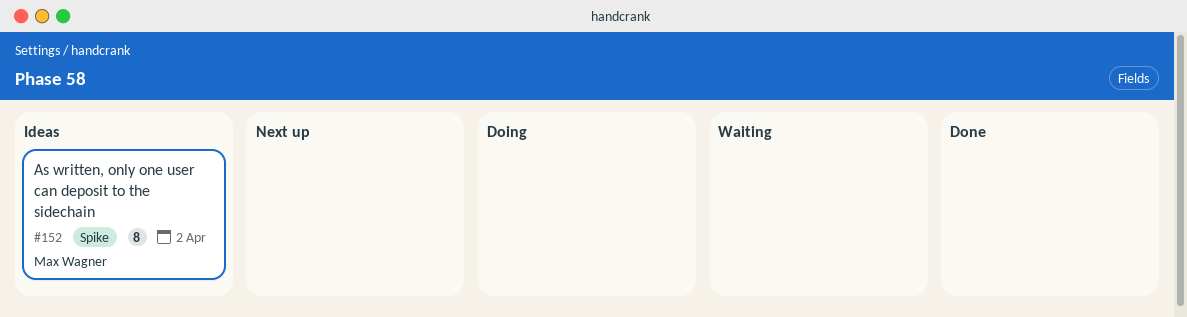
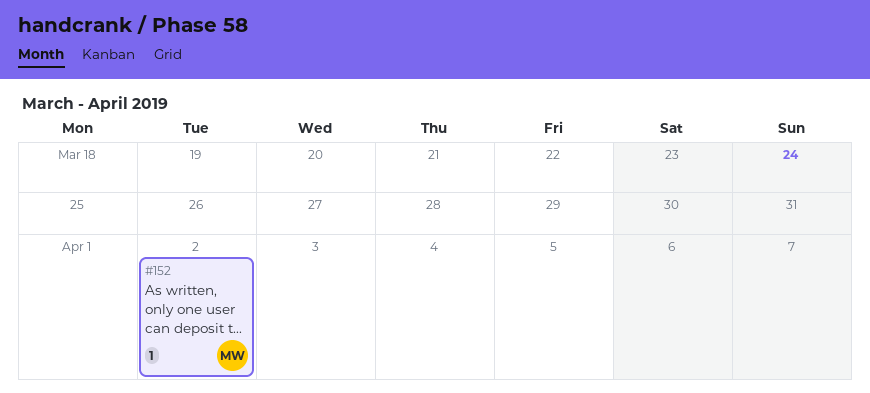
#152, estimate: 8 -> 1

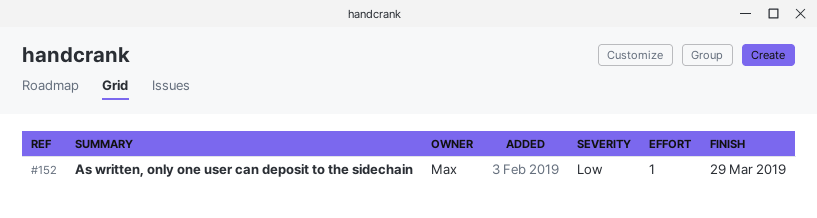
#152, due: Apr 2 -> Mar 29

